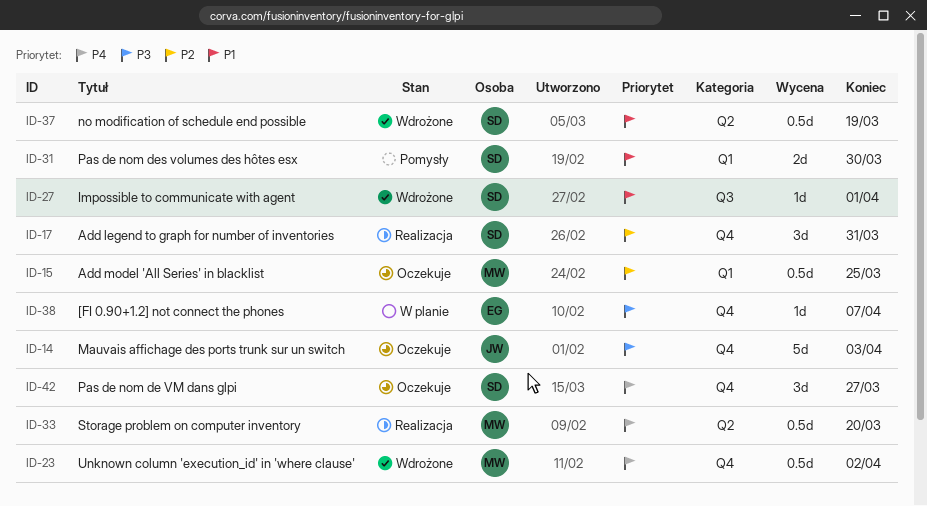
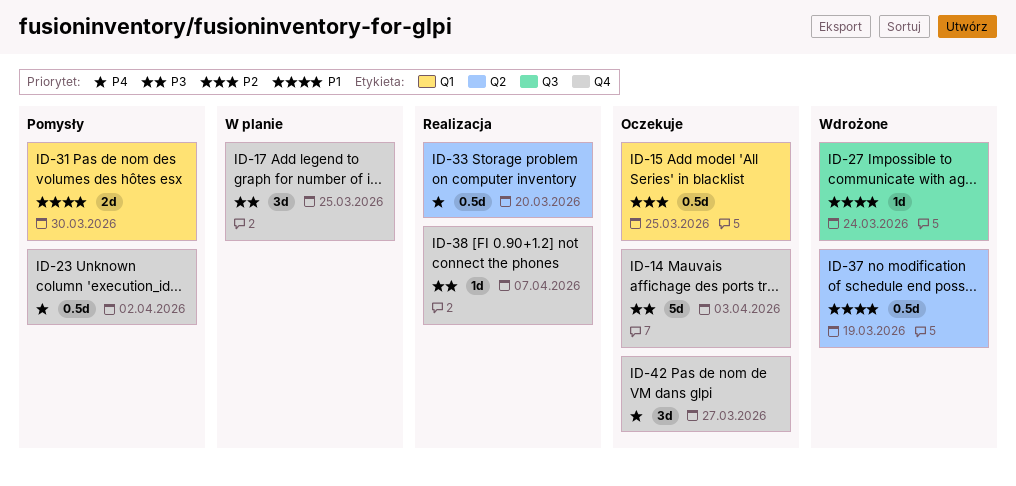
ID-17, status: Realizacja -> W planie
ID-17, priority: P2 -> P3
ID-17, due: Mar 31 -> Mar 25
ID-23, status: Wdrożone -> Pomysły
ID-27, due: Apr 1 -> Mar 24
ID-38, status: W planie -> Realizacja

